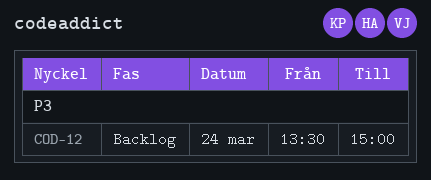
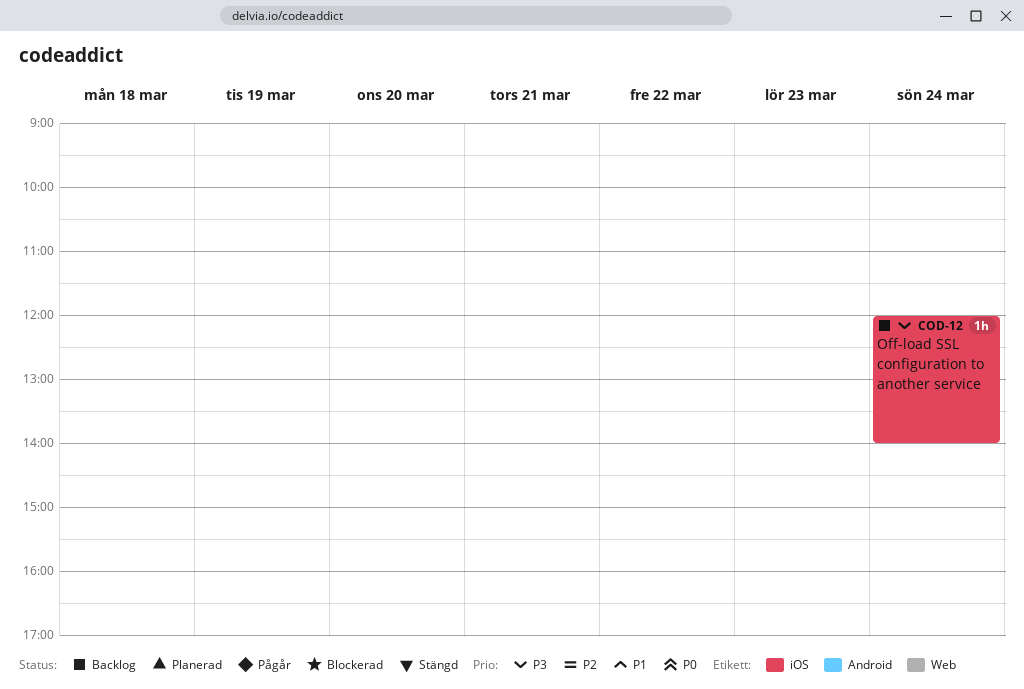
COD-12, begins: 13:30 -> 12:00
COD-12, ends: 15:00 -> 14:00

